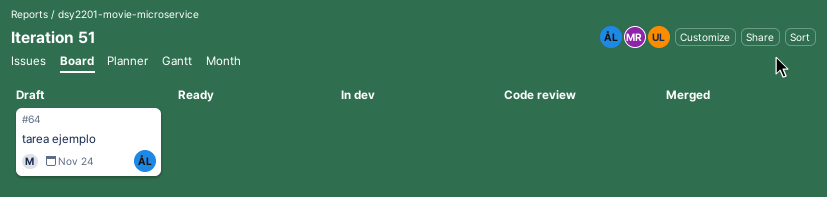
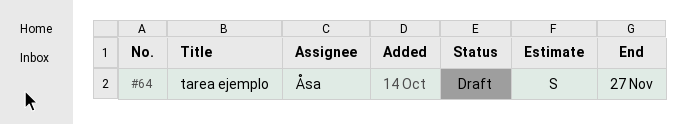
#64, estimate: M -> S
#64, due: Nov 24 -> Nov 27

